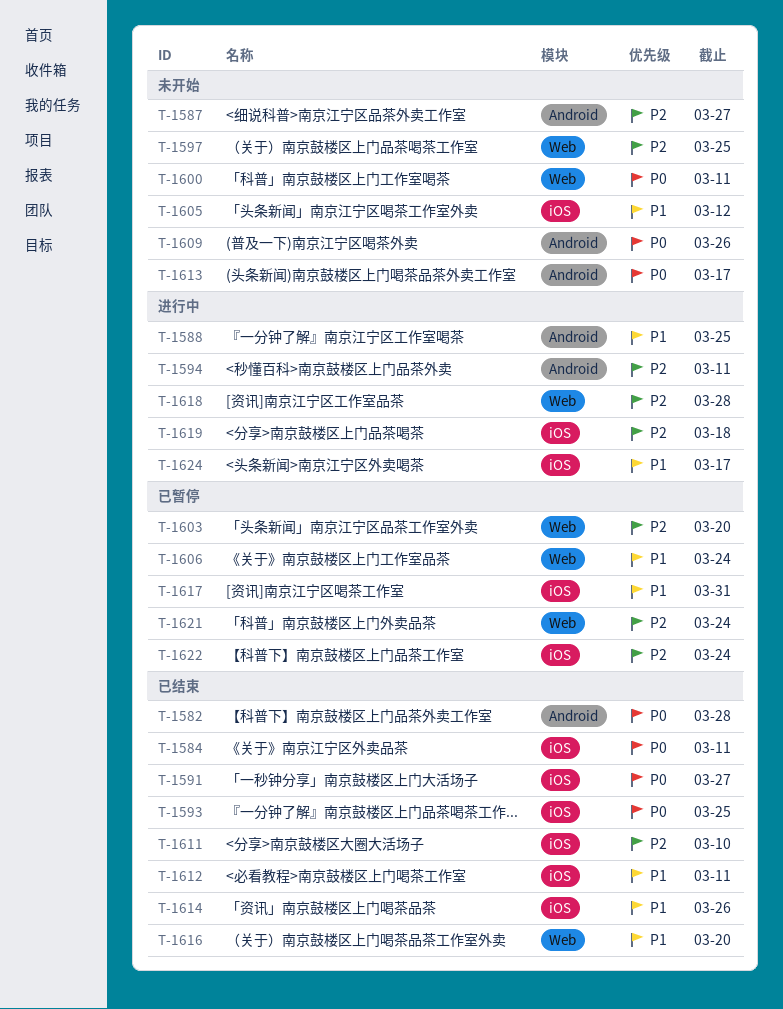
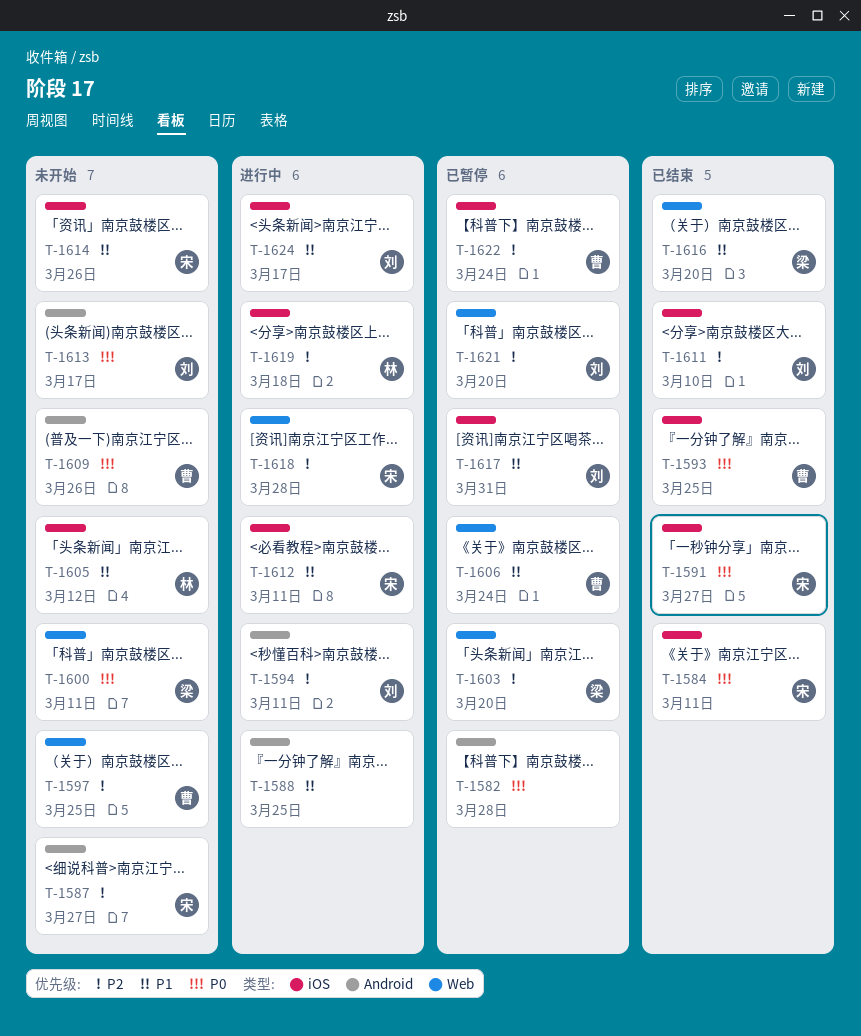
T-1582, status: 已结束 -> 已暂停
T-1612, status: 已结束 -> 进行中
T-1614, status: 已结束 -> 未开始
T-1621, due: Mar 24 -> Mar 20

